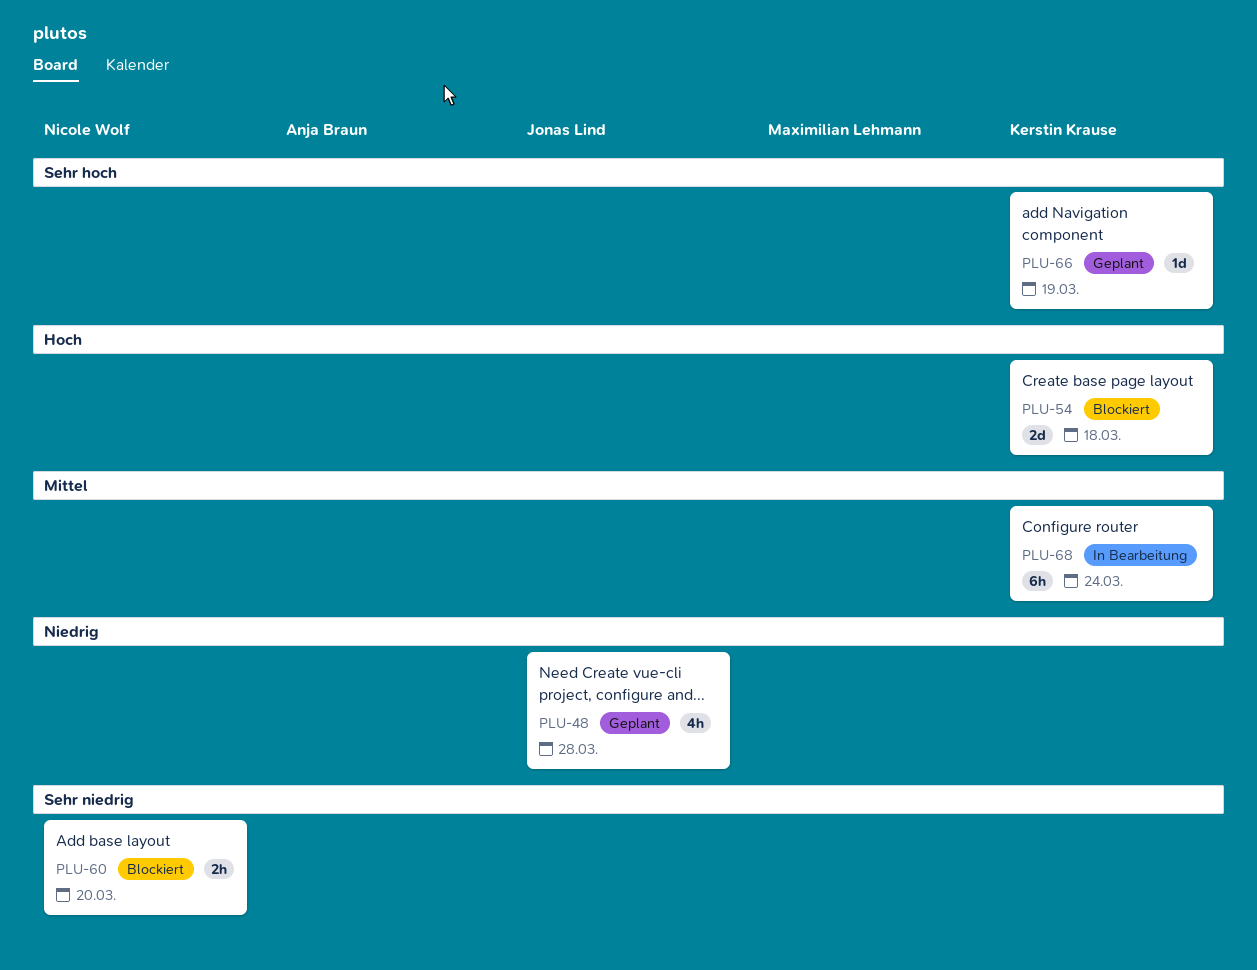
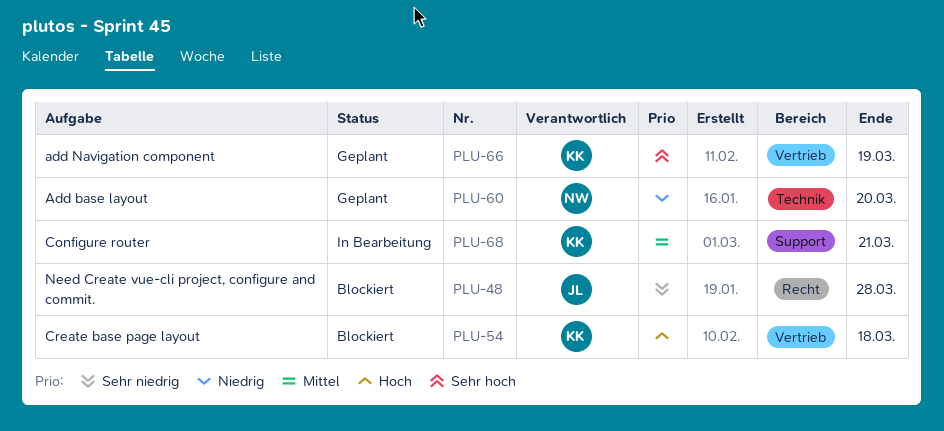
PLU-48, status: Geplant -> Blockiert
PLU-48, priority: Niedrig -> Sehr niedrig
PLU-60, status: Blockiert -> Geplant
PLU-60, priority: Sehr niedrig -> Niedrig
PLU-68, due: Mar 24 -> Mar 21

